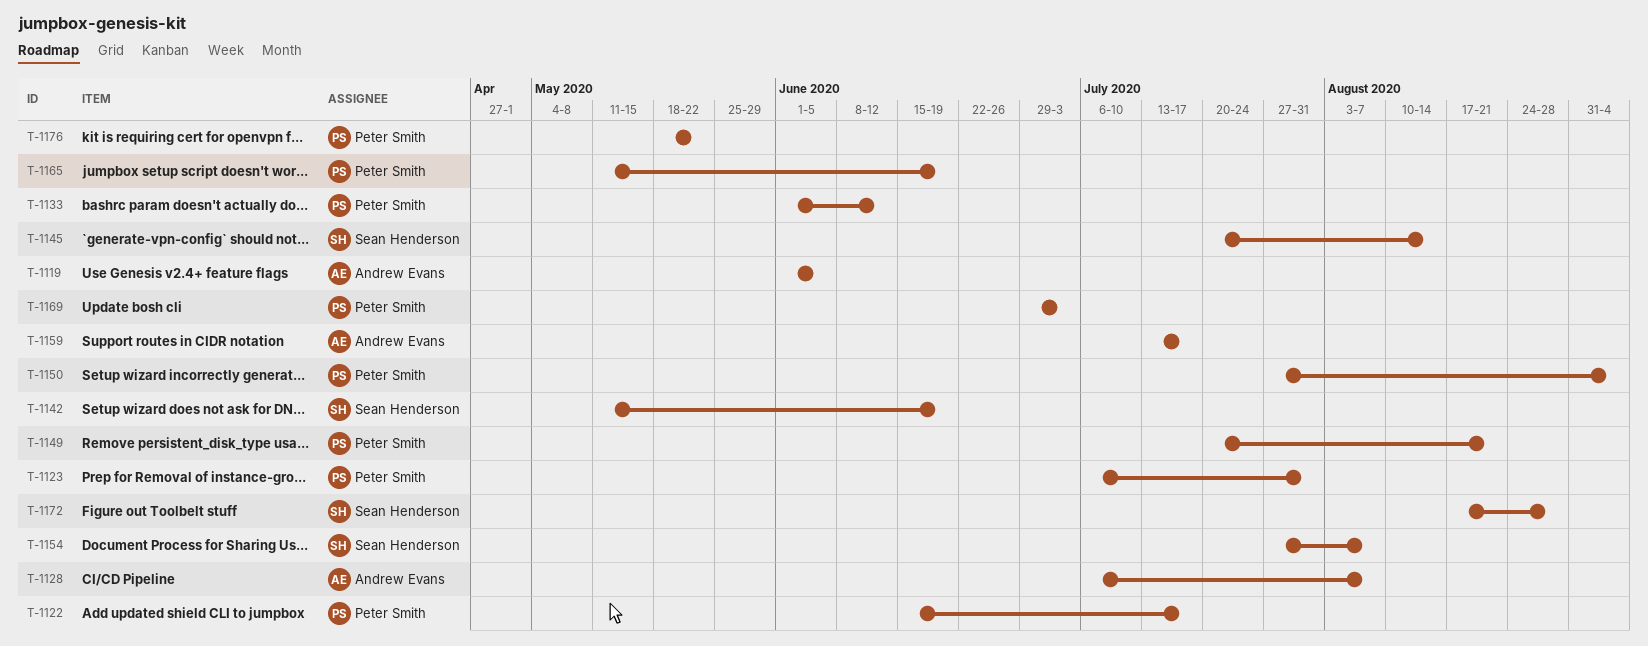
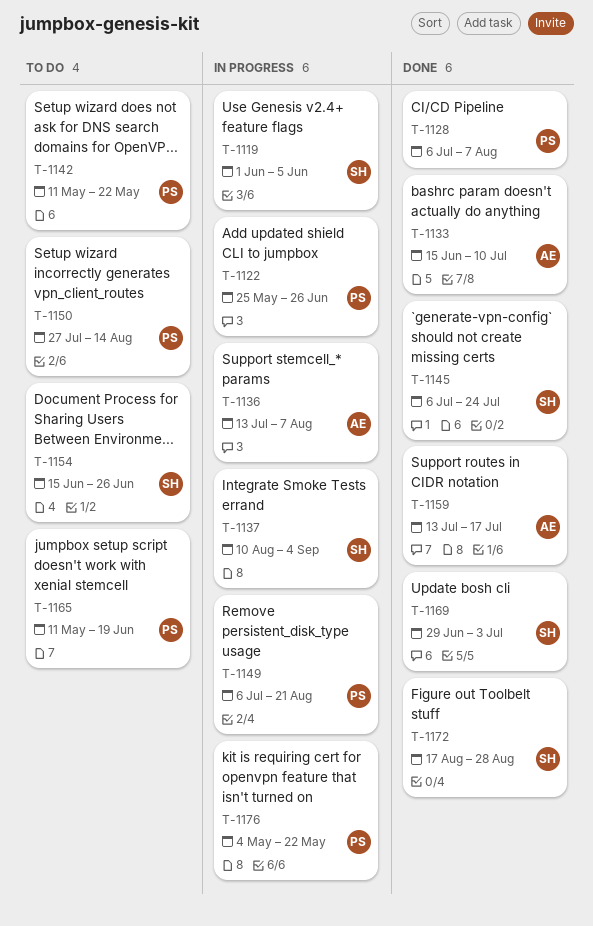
T-1119, owner: Andrew Evans -> Sean Henderson
T-1122, start: Jun 15 -> May 25
T-1122, due: Jul 17 -> Jun 26
T-1123: present -> none
T-1128, owner: Andrew Evans -> Peter Smith
T-1133, owner: Peter Smith -> Andrew Evans
T-1133, start: Jun 1 -> Jun 15
T-1133, due: Jun 12 -> Jul 10
T-1136: none -> present
T-1137: none -> present
T-1142, owner: Sean Henderson -> Peter Smith
T-1142, due: Jun 19 -> May 22
T-1145, start: Jul 20 -> Jul 6
T-1145, due: Aug 14 -> Jul 24
T-1149, start: Jul 20 -> Jul 6
T-1150, due: Sep 4 -> Aug 14
T-1154, start: Jul 27 -> Jun 15
T-1154, due: Aug 7 -> Jun 26
T-1169, owner: Peter Smith -> Sean Henderson
T-1176, start: May 18 -> May 4

